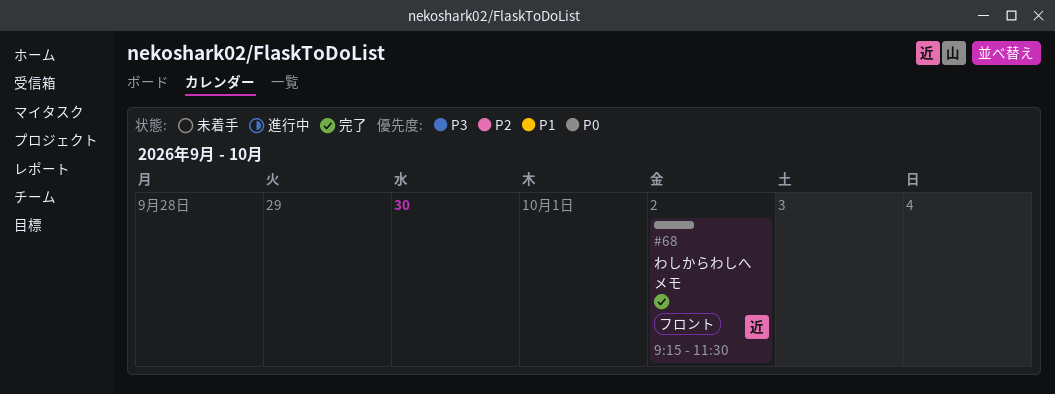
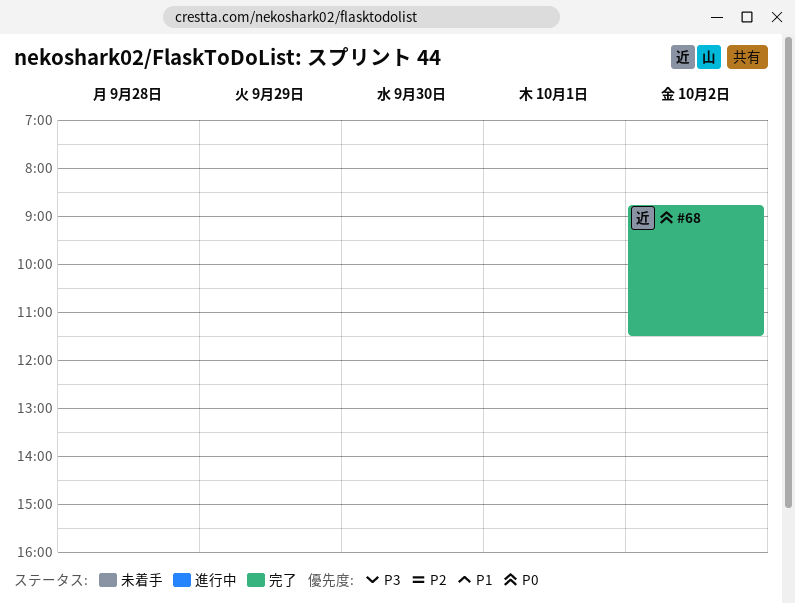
#68, begins: 09:15 -> 08:45

